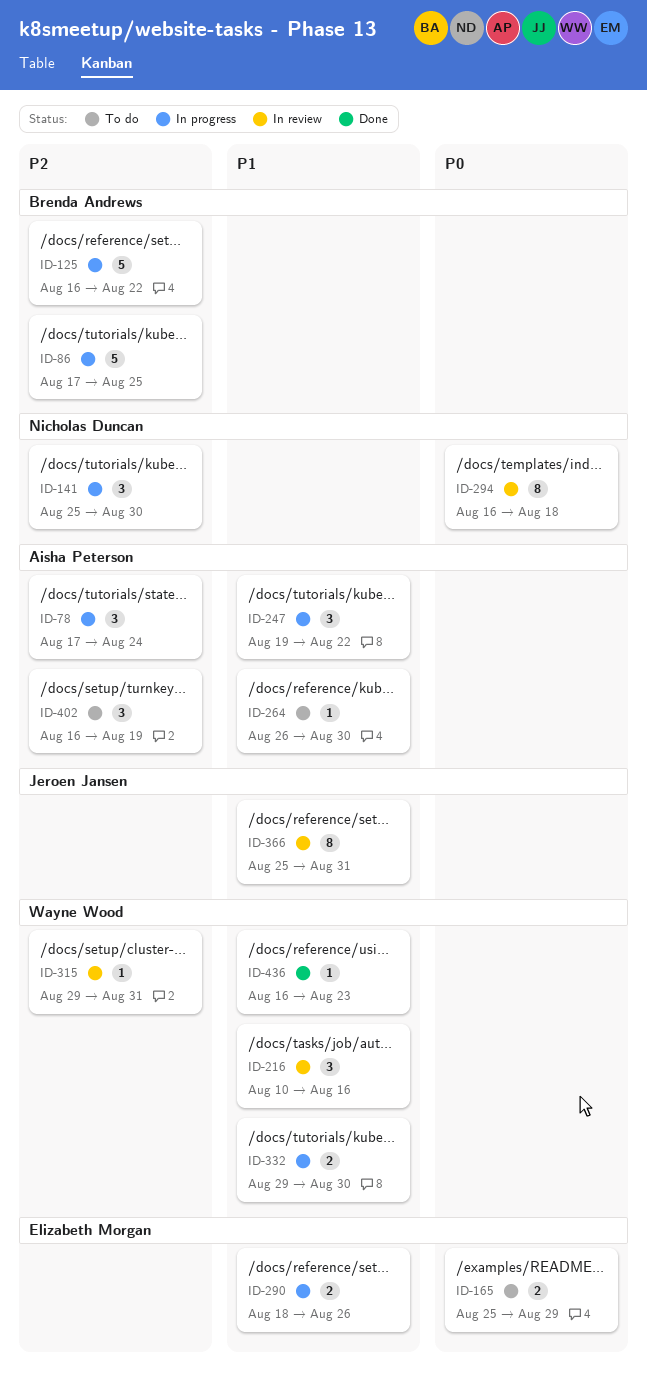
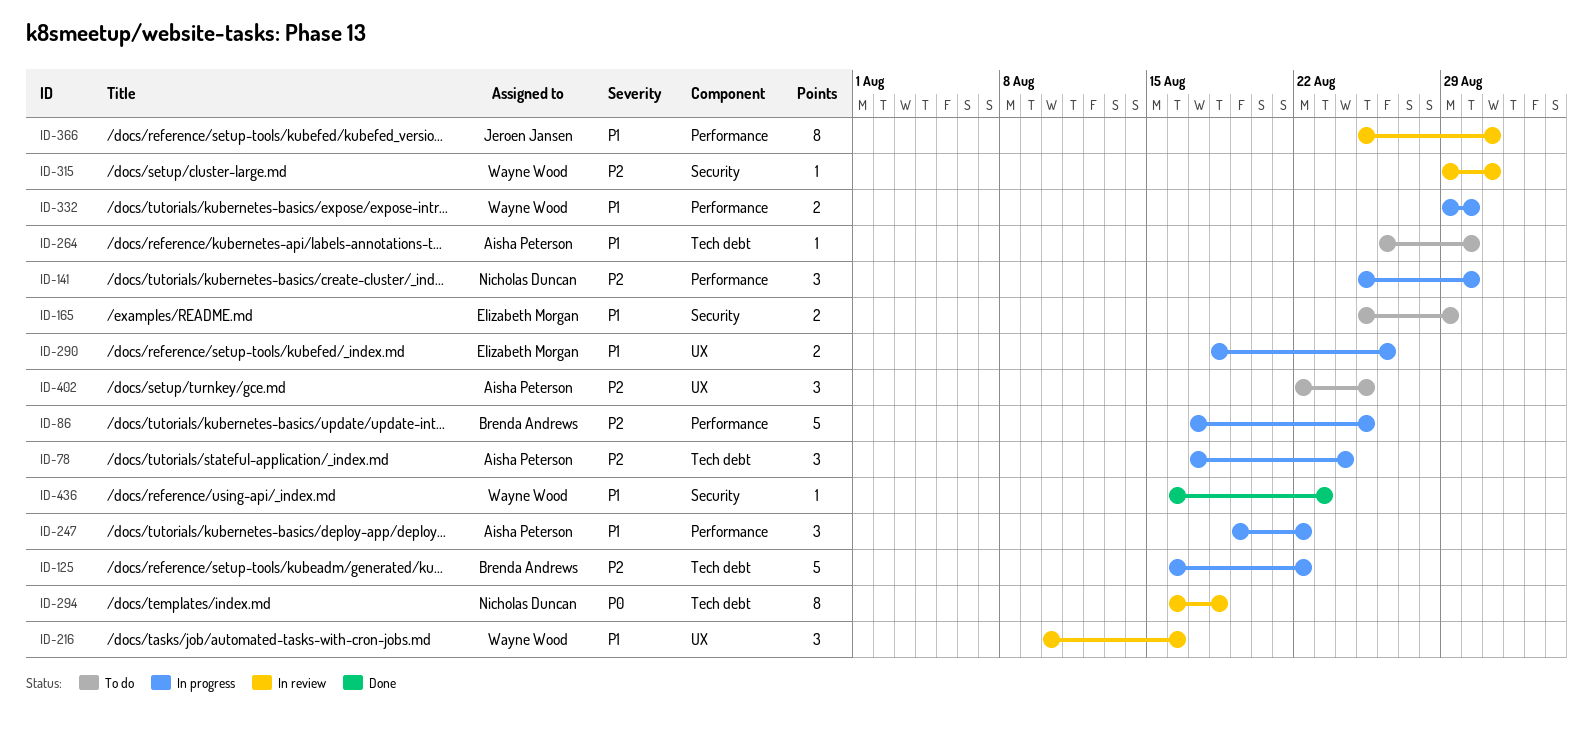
ID-165, priority: P0 -> P1
ID-402, start: Aug 16 -> Aug 22
ID-402, due: Aug 19 -> Aug 25

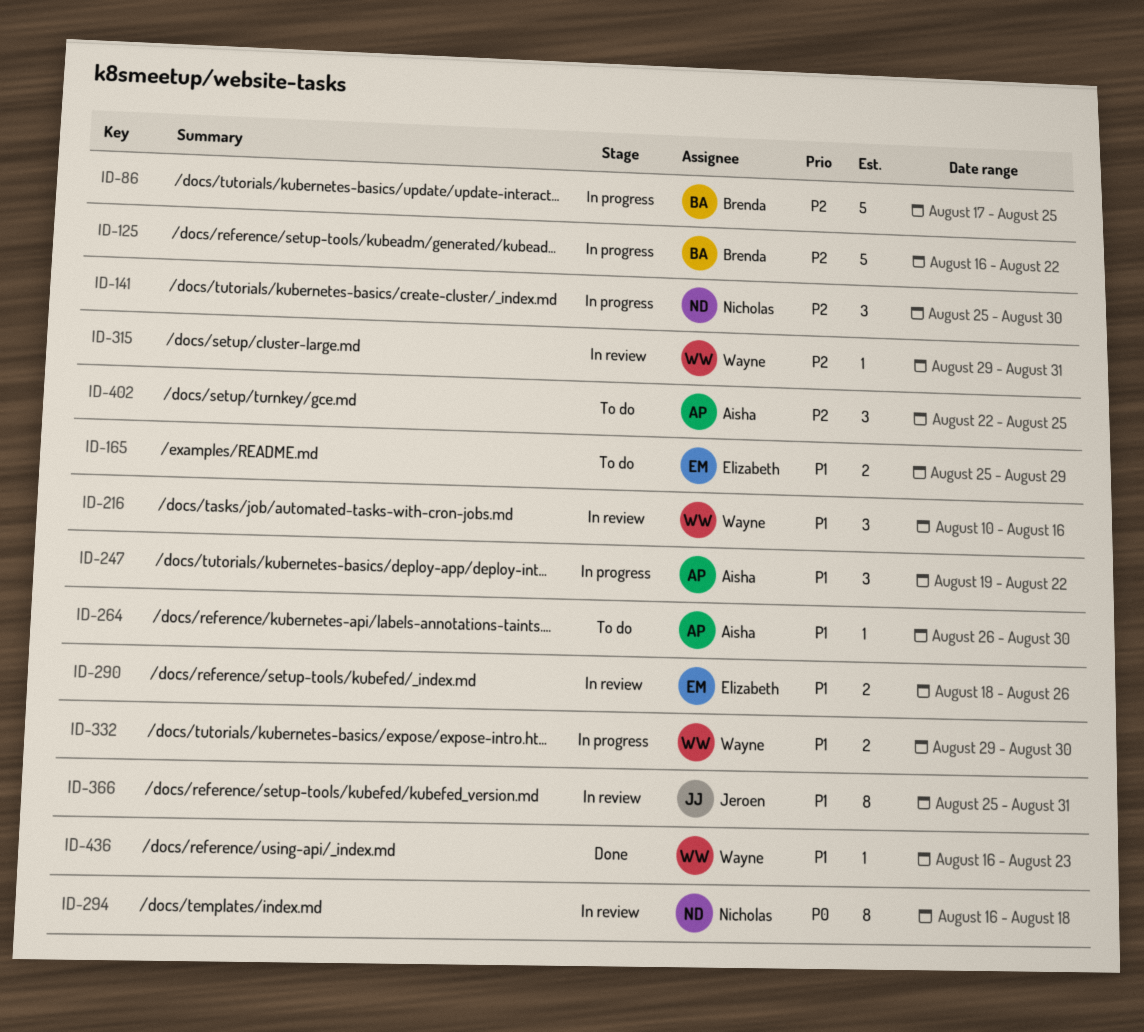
ID-78: present -> none
ID-290, status: In progress -> In review

